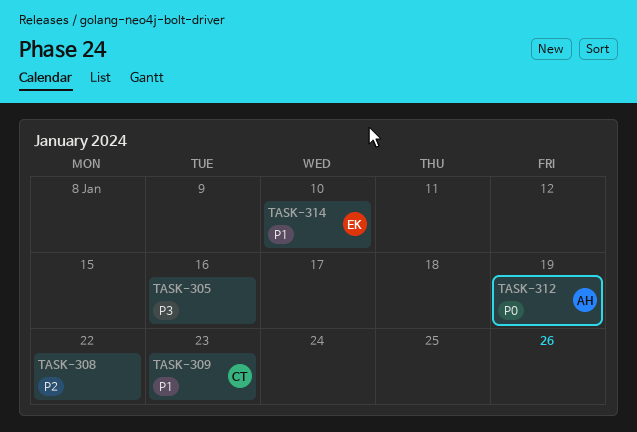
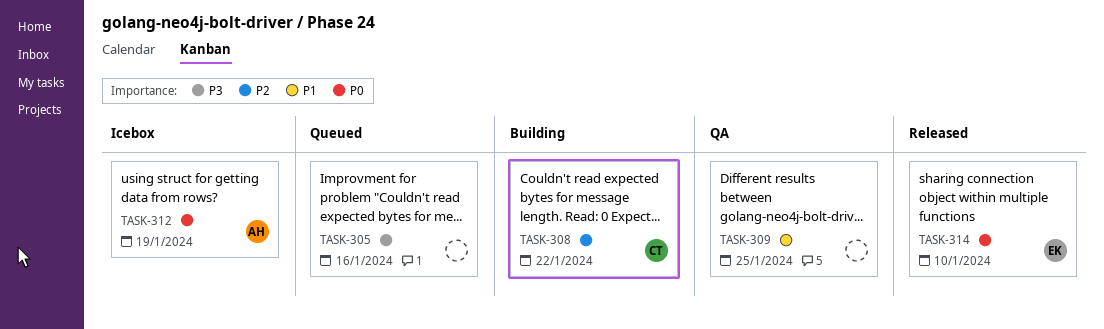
TASK-308, owner: none -> CT
TASK-309, owner: CT -> none
TASK-309, due: Jan 23 -> Jan 25
TASK-314, priority: P1 -> P0

